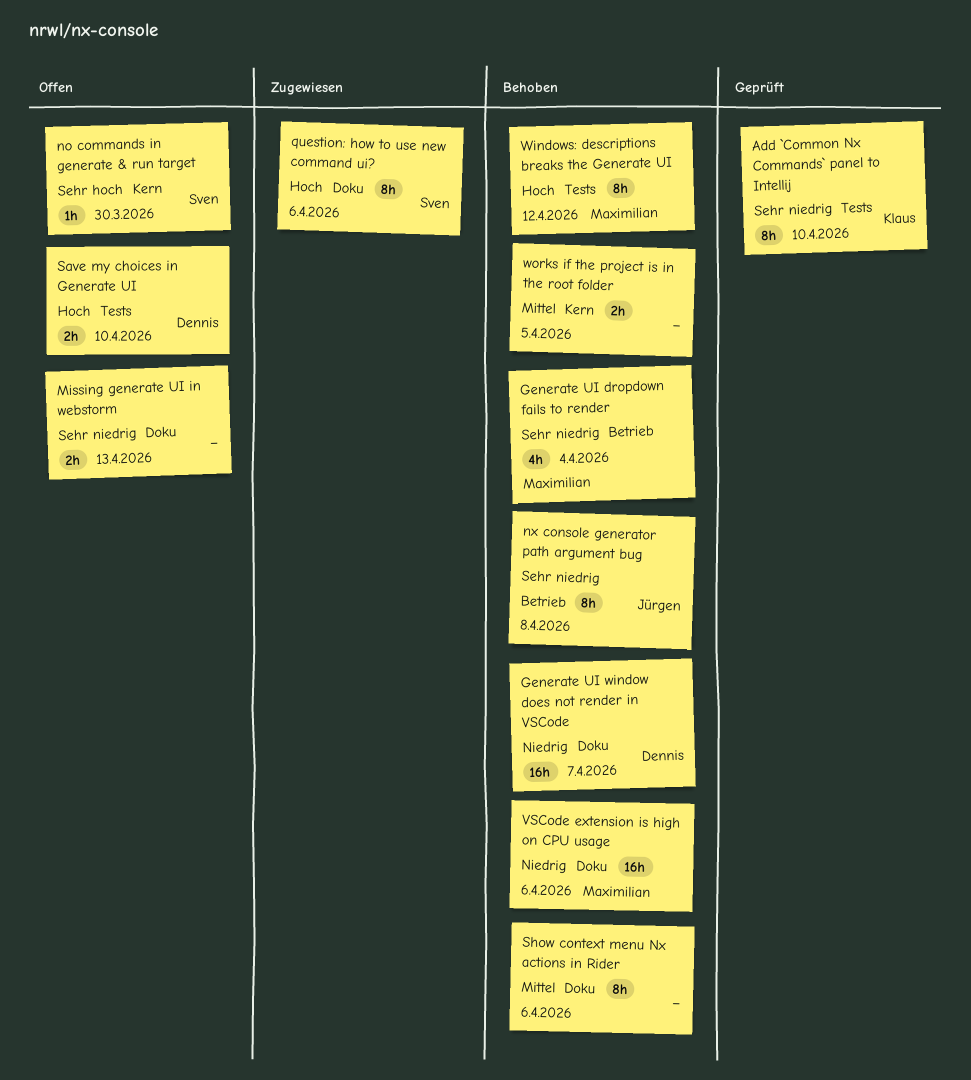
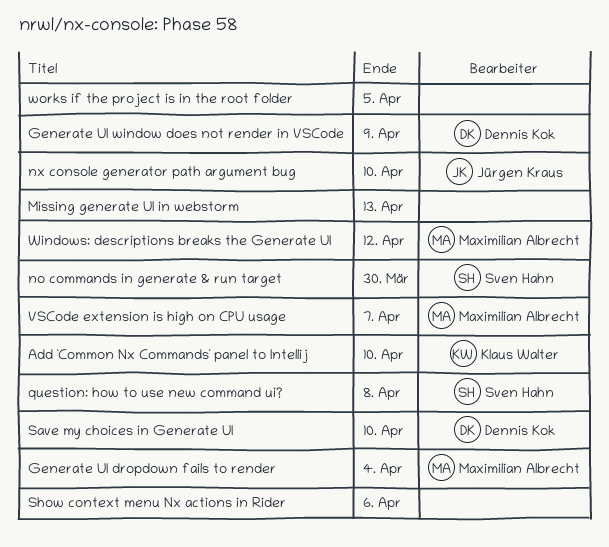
Generate UI window does not render in VSCode, due: Apr 7 -> Apr 9
nx console generator path argument bug, due: Apr 8 -> Apr 10
question: how to use new command ui?, due: Apr 6 -> Apr 8
VSCode extension is high on CPU usage, due: Apr 6 -> Apr 7

